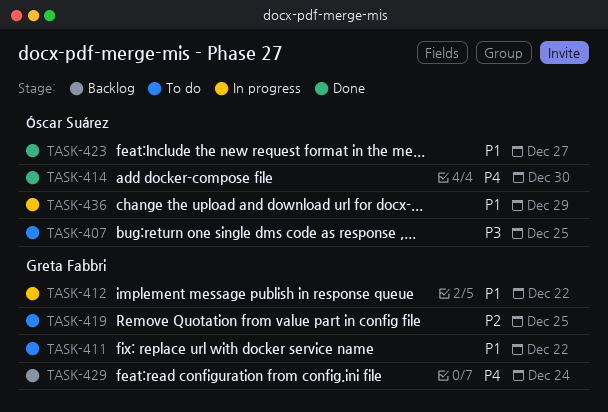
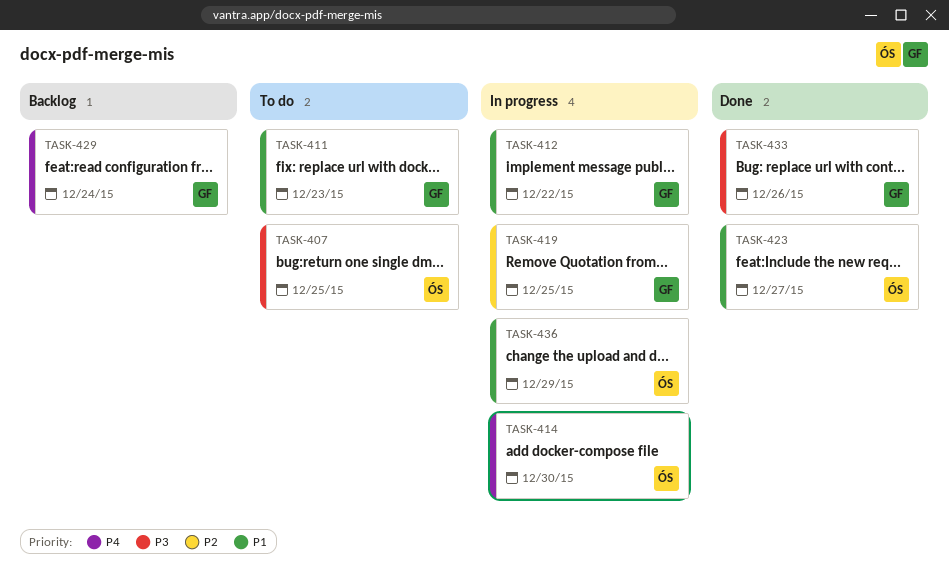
TASK-411, due: Dec 22 -> Dec 23
TASK-414, status: Done -> In progress
TASK-419, status: To do -> In progress
TASK-433: none -> present

